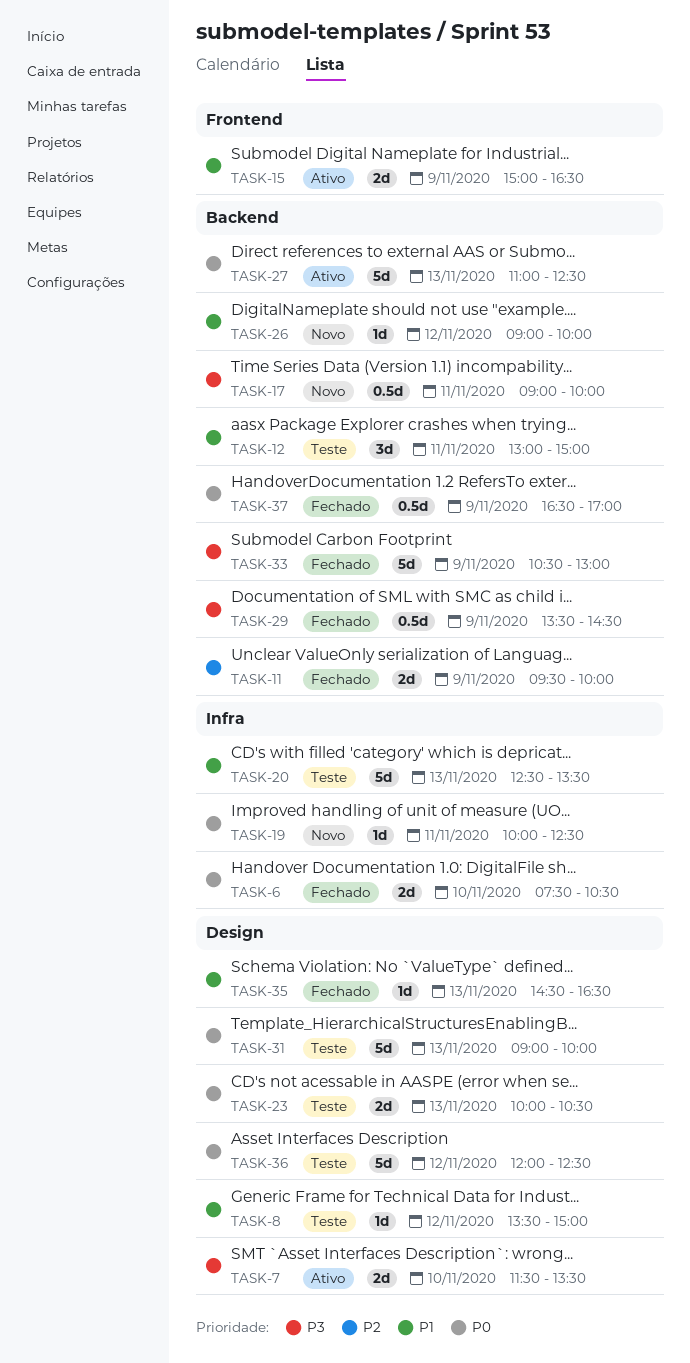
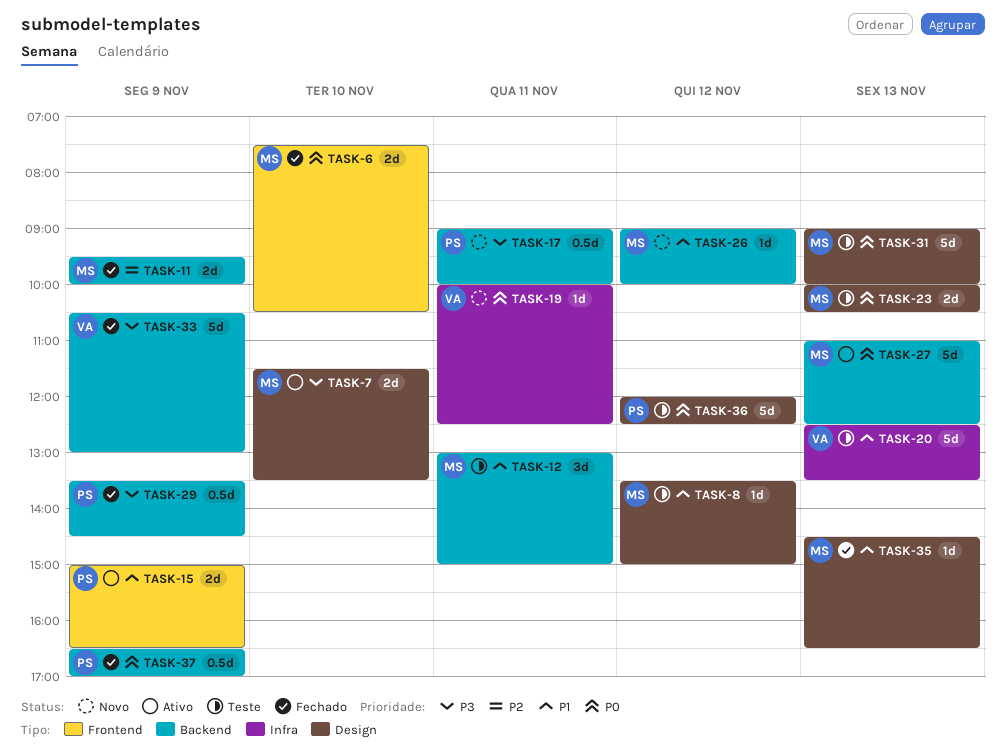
TASK-6, label: Infra -> Frontend

